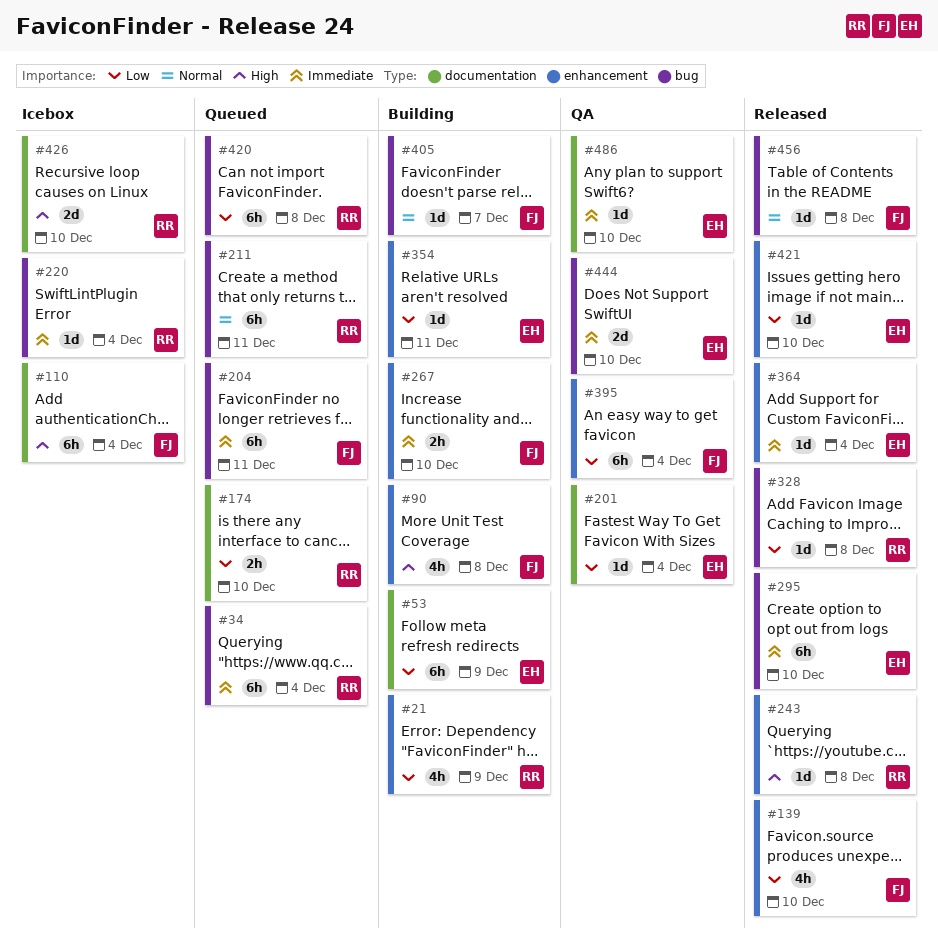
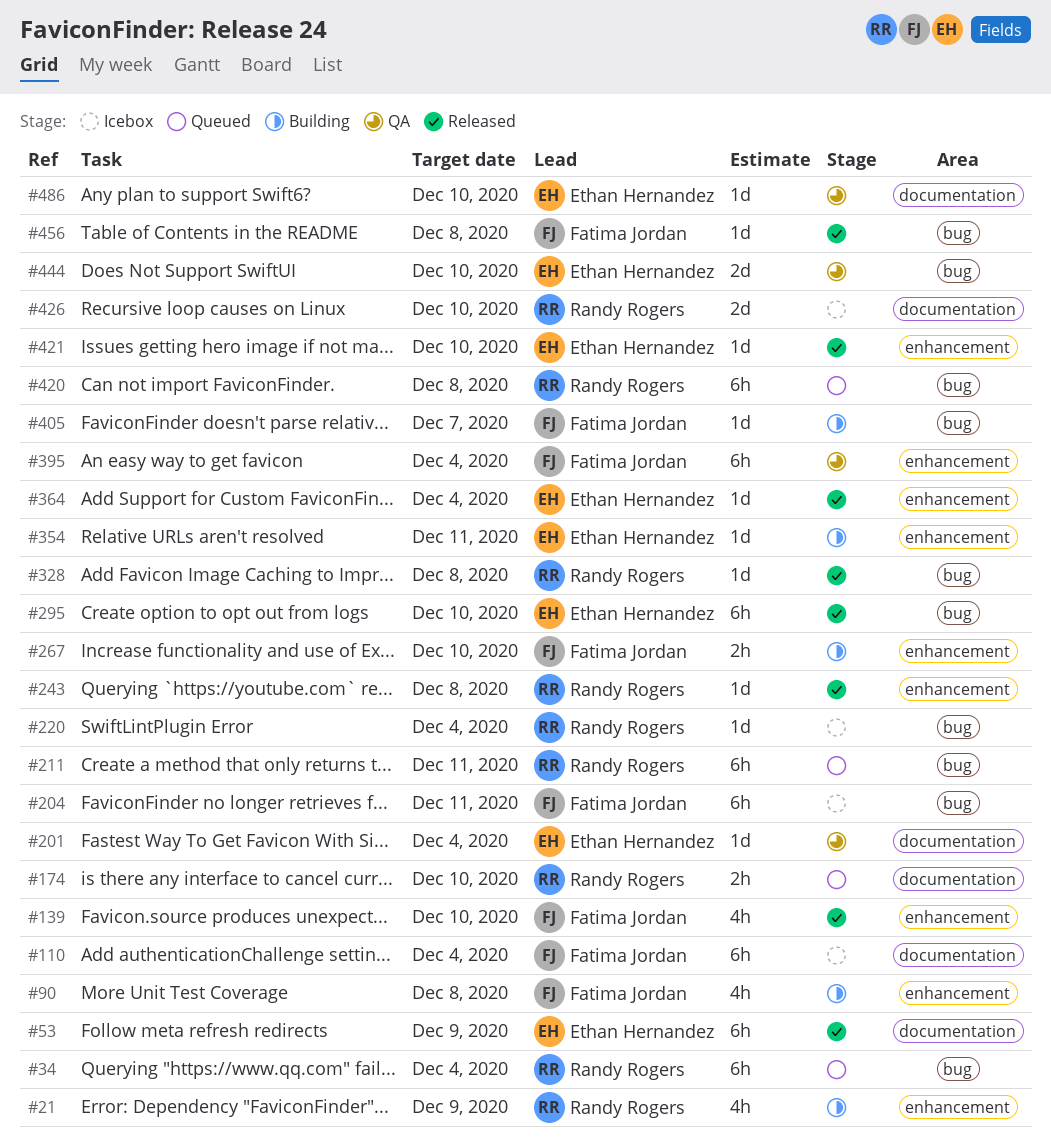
#53, status: Building -> Released
#204, status: Queued -> Icebox

